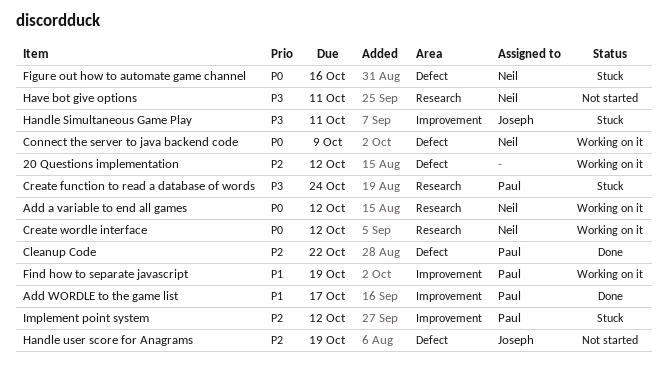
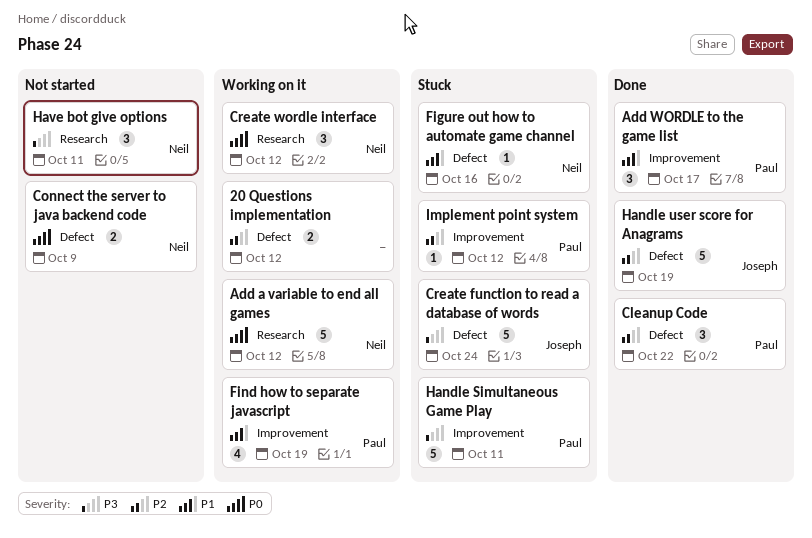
Connect the server to java backend code, status: Working on it -> Not started
Create function to read a database of words, owner: Paul -> Joseph
Create function to read a database of words, label: Research -> Defect
Figure out how to automate game channel, priority: P0 -> P1
Handle Simultaneous Game Play, owner: Joseph -> Paul
Handle user score for Anagrams, status: Not started -> Done

